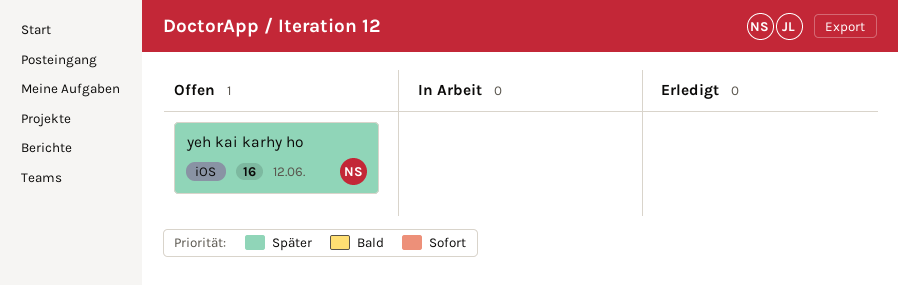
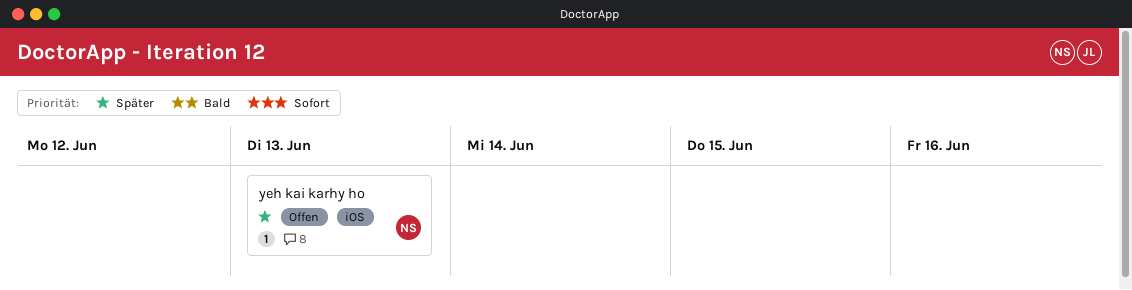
yeh kai karhy ho, estimate: 16 -> 1
yeh kai karhy ho, due: Jun 12 -> Jun 13

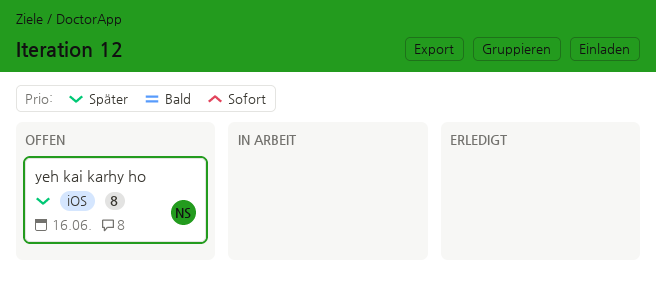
yeh kai karhy ho, estimate: 1 -> 8
yeh kai karhy ho, due: Jun 13 -> Jun 16

